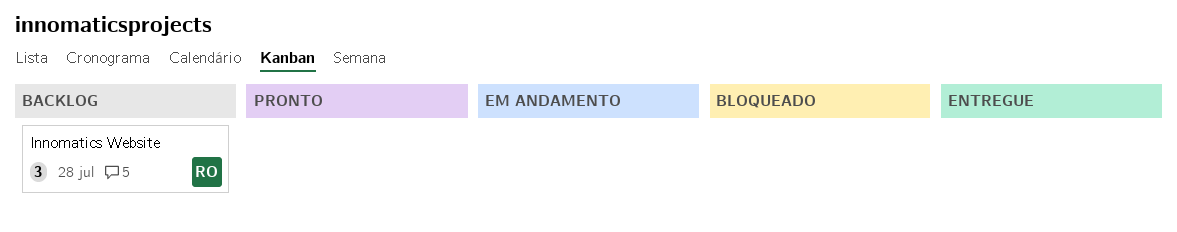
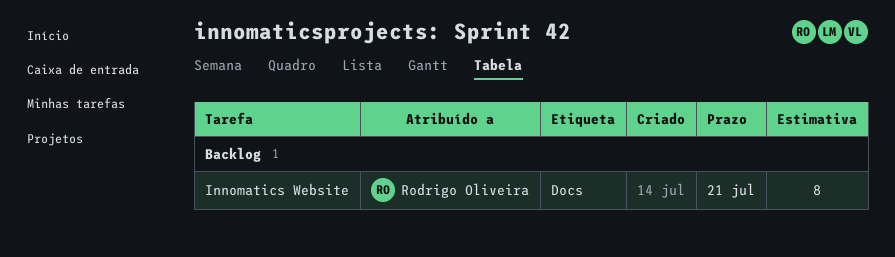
Innomatics Website, estimate: 3 -> 8
Innomatics Website, due: Jul 28 -> Jul 21

